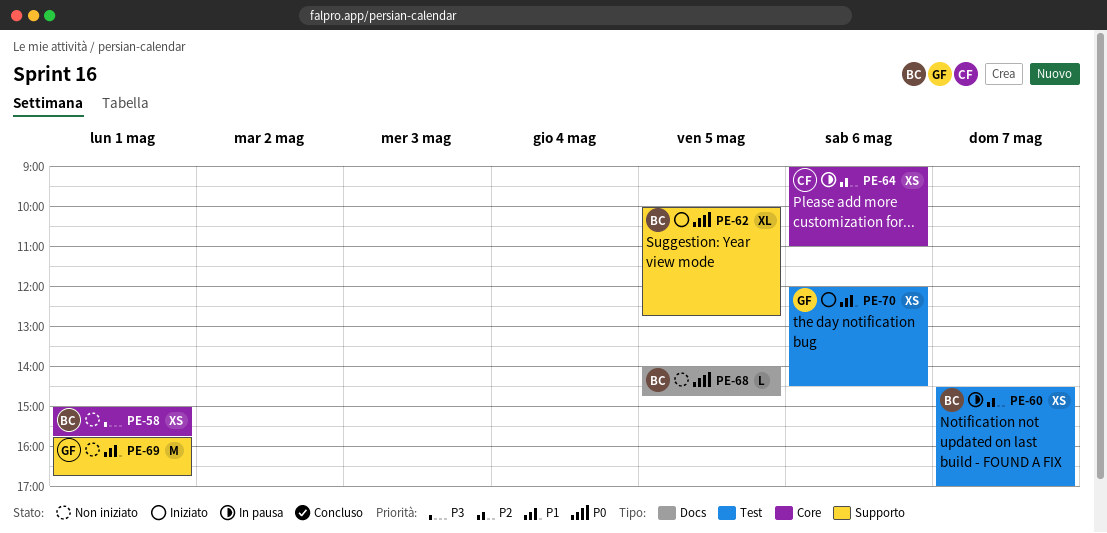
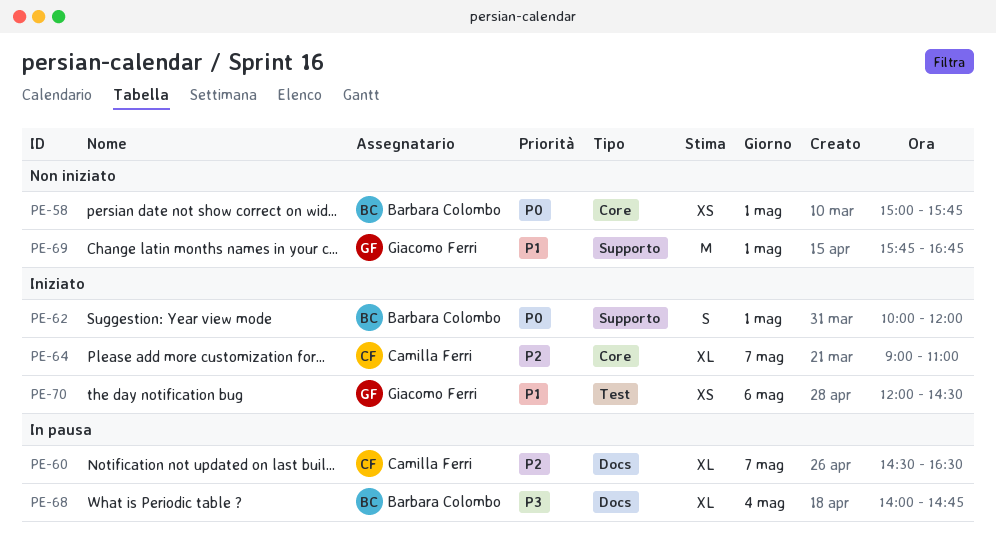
PE-58, priority: P3 -> P0
PE-60, owner: Barbara Colombo -> Camilla Ferri
PE-60, label: Test -> Docs
PE-60, estimate: XS -> XL
PE-60, ends: 17:00 -> 16:30
PE-62, estimate: XL -> S
PE-62, day: May 5 -> May 1
PE-62, ends: 12:45 -> 12:00
PE-64, status: In pausa -> Iniziato
PE-64, estimate: XS -> XL
PE-64, day: May 6 -> May 7
PE-68, status: Non iniziato -> In pausa
PE-68, priority: P0 -> P3
PE-68, estimate: L -> XL
PE-68, day: May 5 -> May 4

